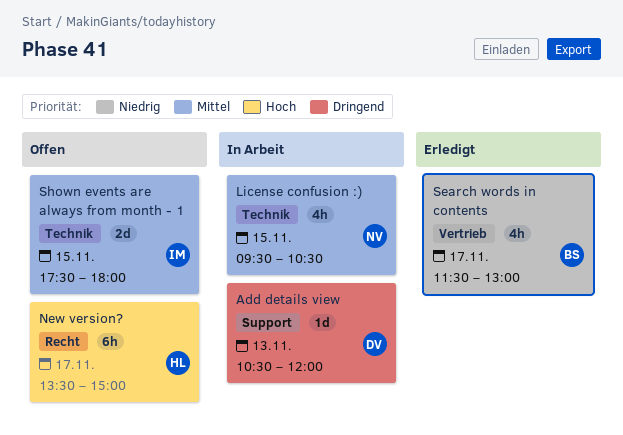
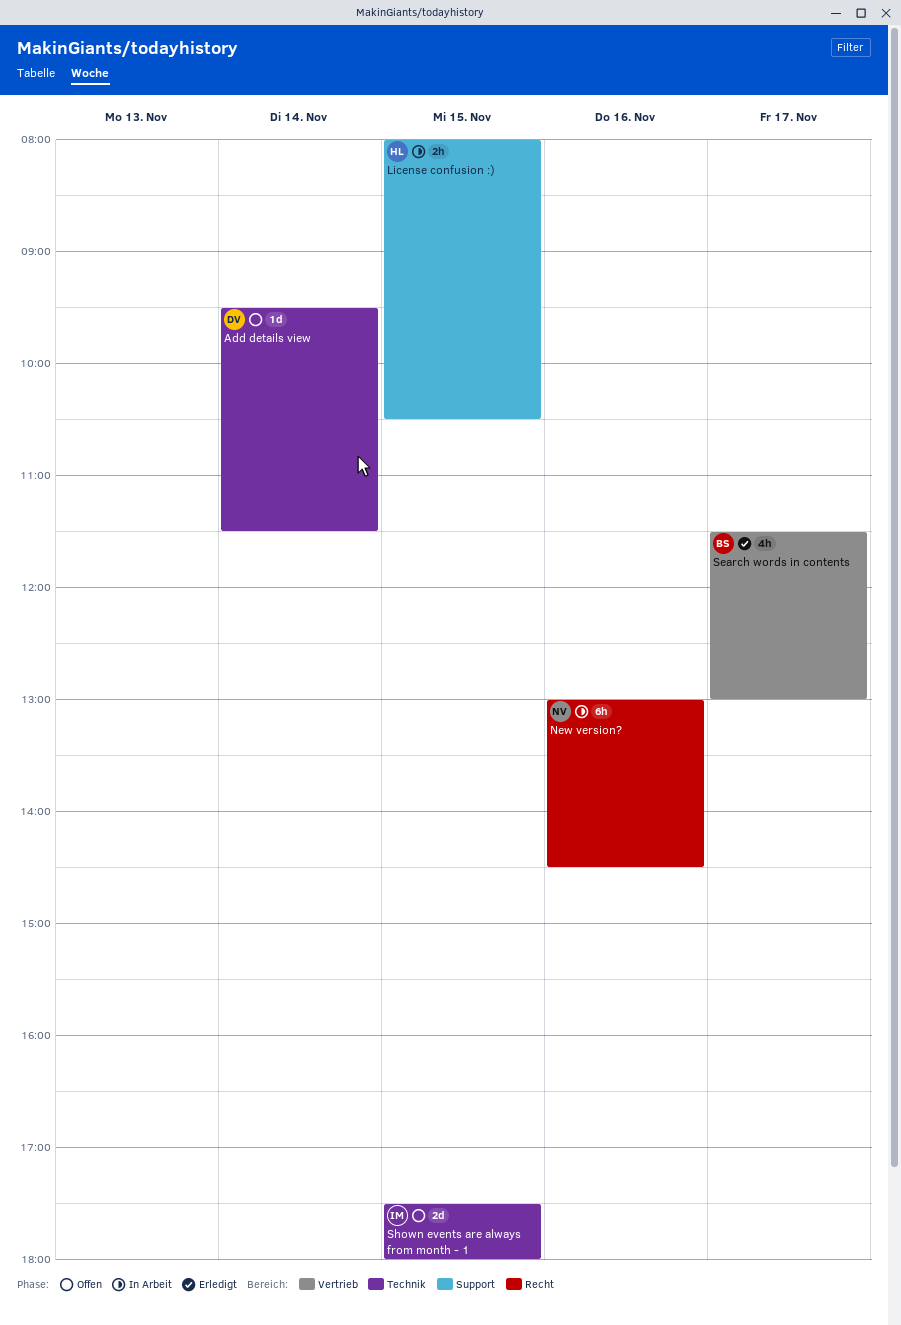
Add details view, status: In Arbeit -> Offen
Add details view, label: Support -> Technik
Add details view, day: Nov 13 -> Nov 14
Add details view, begins: 10:30 -> 09:30
Add details view, ends: 12:00 -> 11:30
License confusion :), owner: NV -> HL
License confusion :), label: Technik -> Support
License confusion :), estimate: 4h -> 2h
License confusion :), begins: 09:30 -> 08:00
New version?, status: Offen -> In Arbeit
New version?, owner: HL -> NV
New version?, day: Nov 17 -> Nov 16
New version?, begins: 13:30 -> 13:00
New version?, ends: 15:00 -> 14:30

